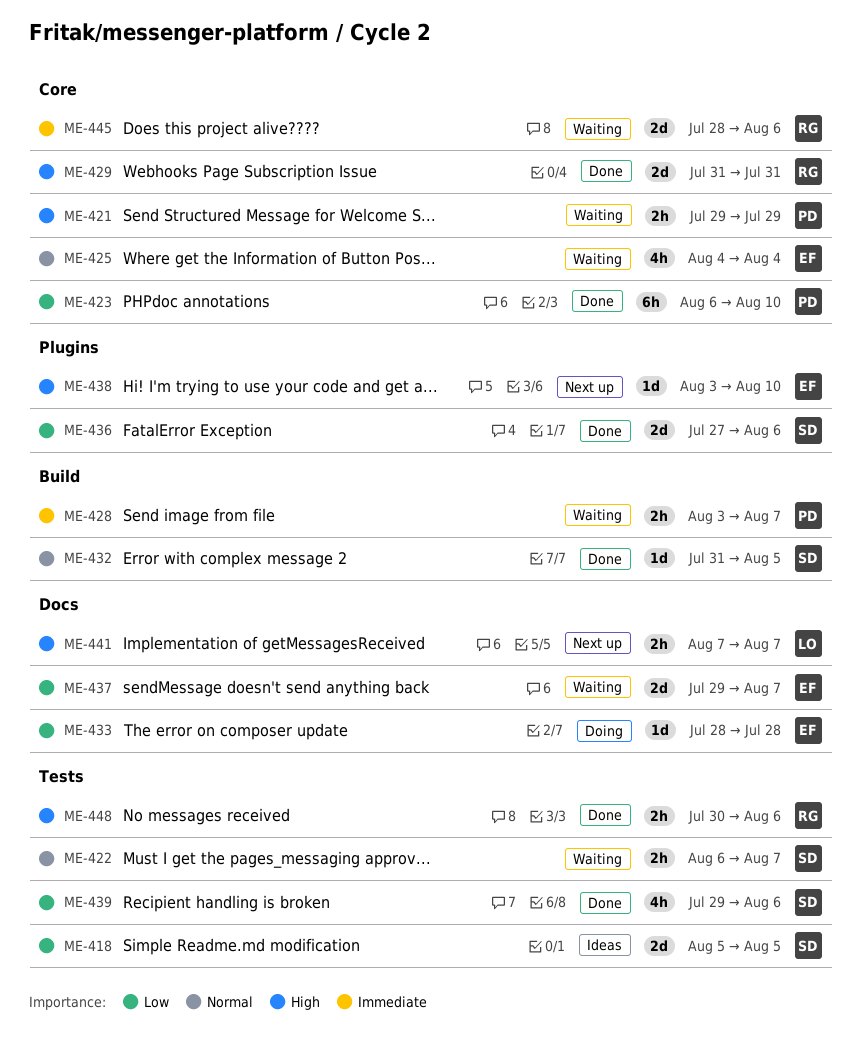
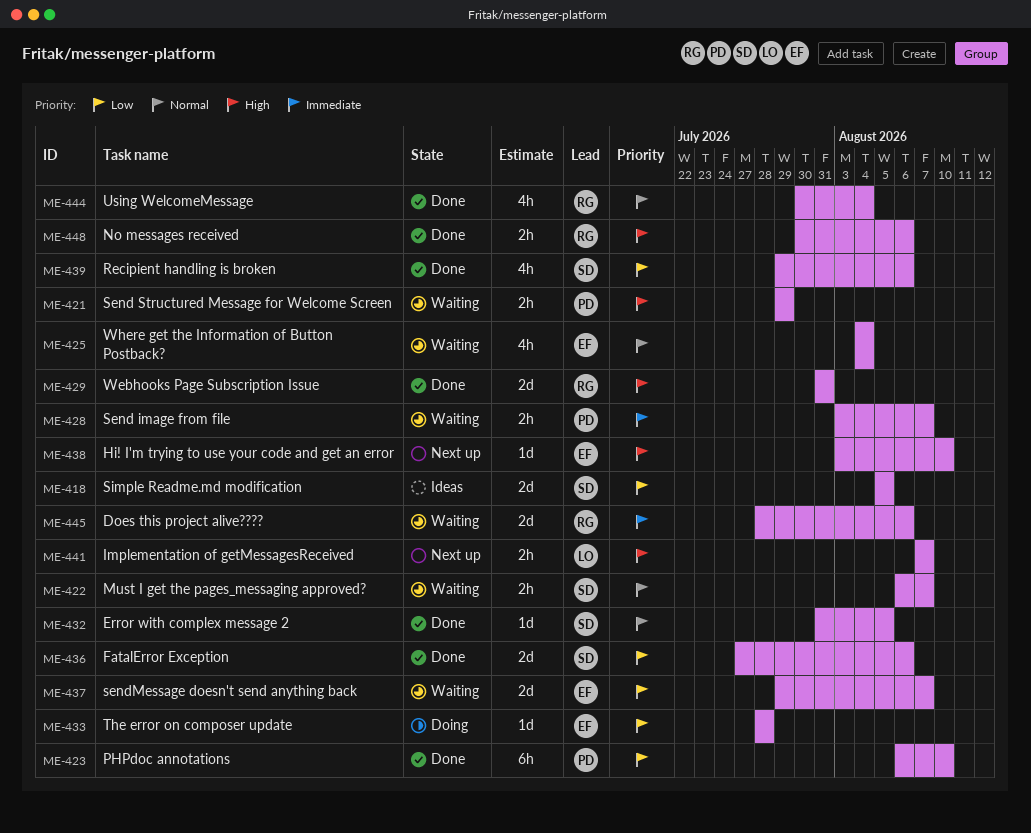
ME-444: none -> present

